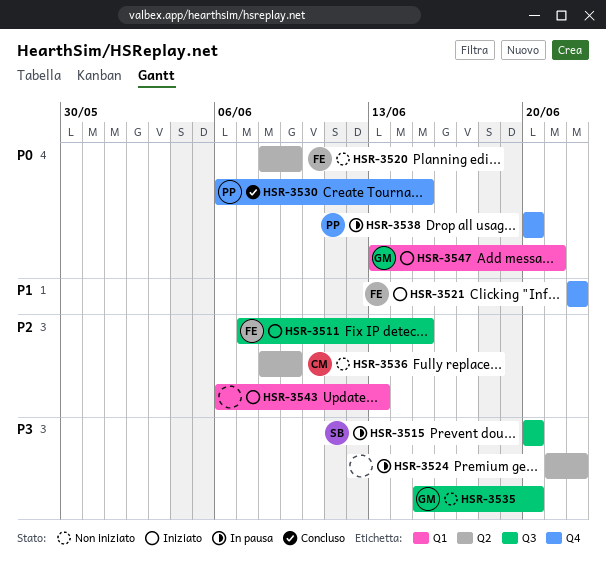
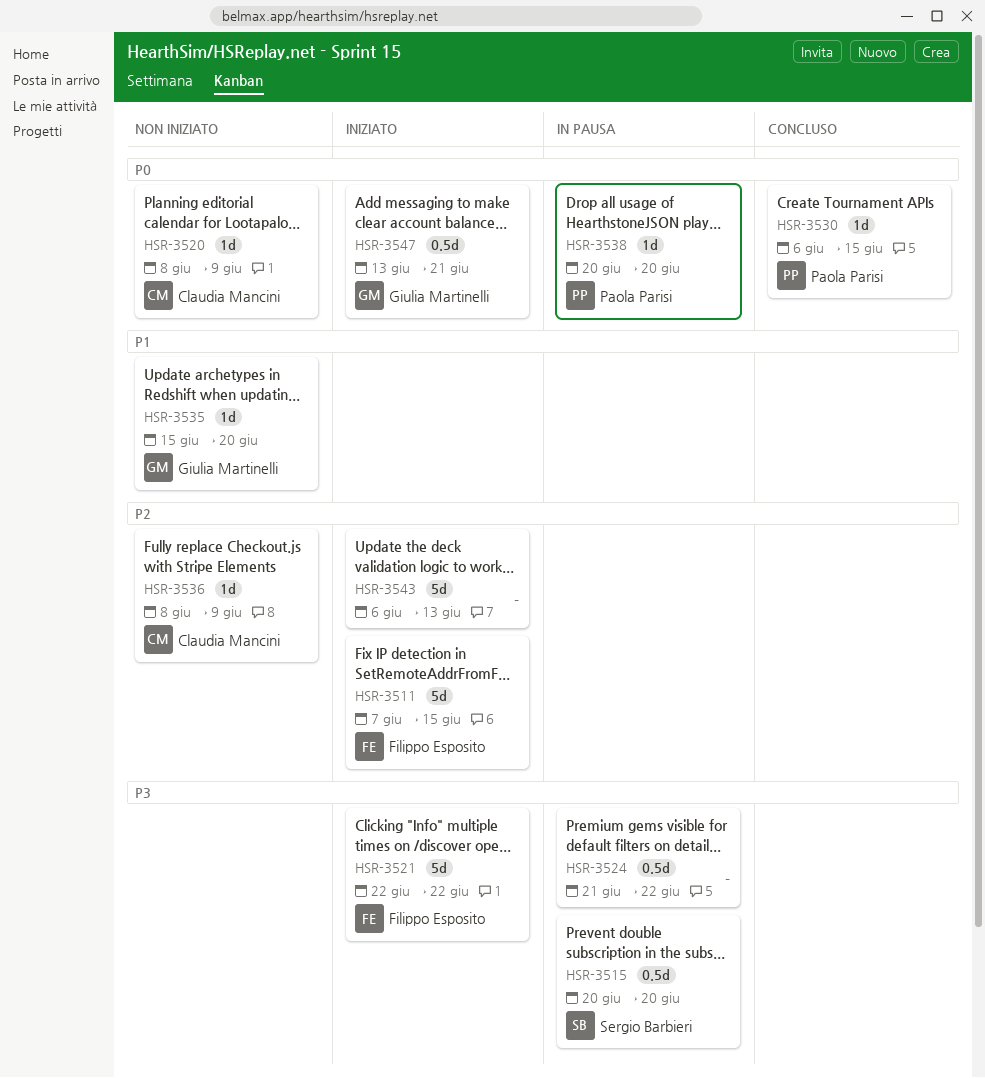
HSR-3520, owner: Filippo Esposito -> Claudia Mancini
HSR-3521, priority: P1 -> P3
HSR-3535, priority: P3 -> P1

